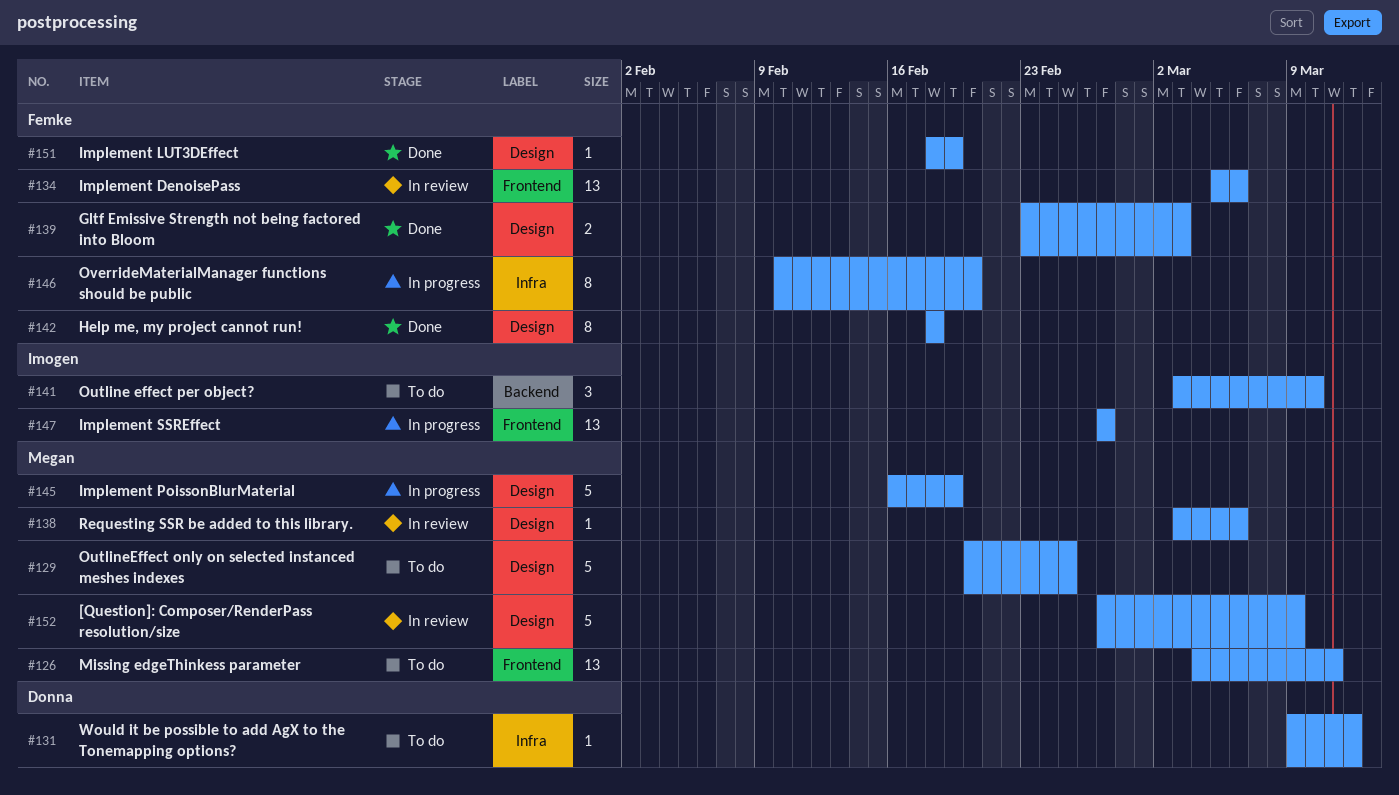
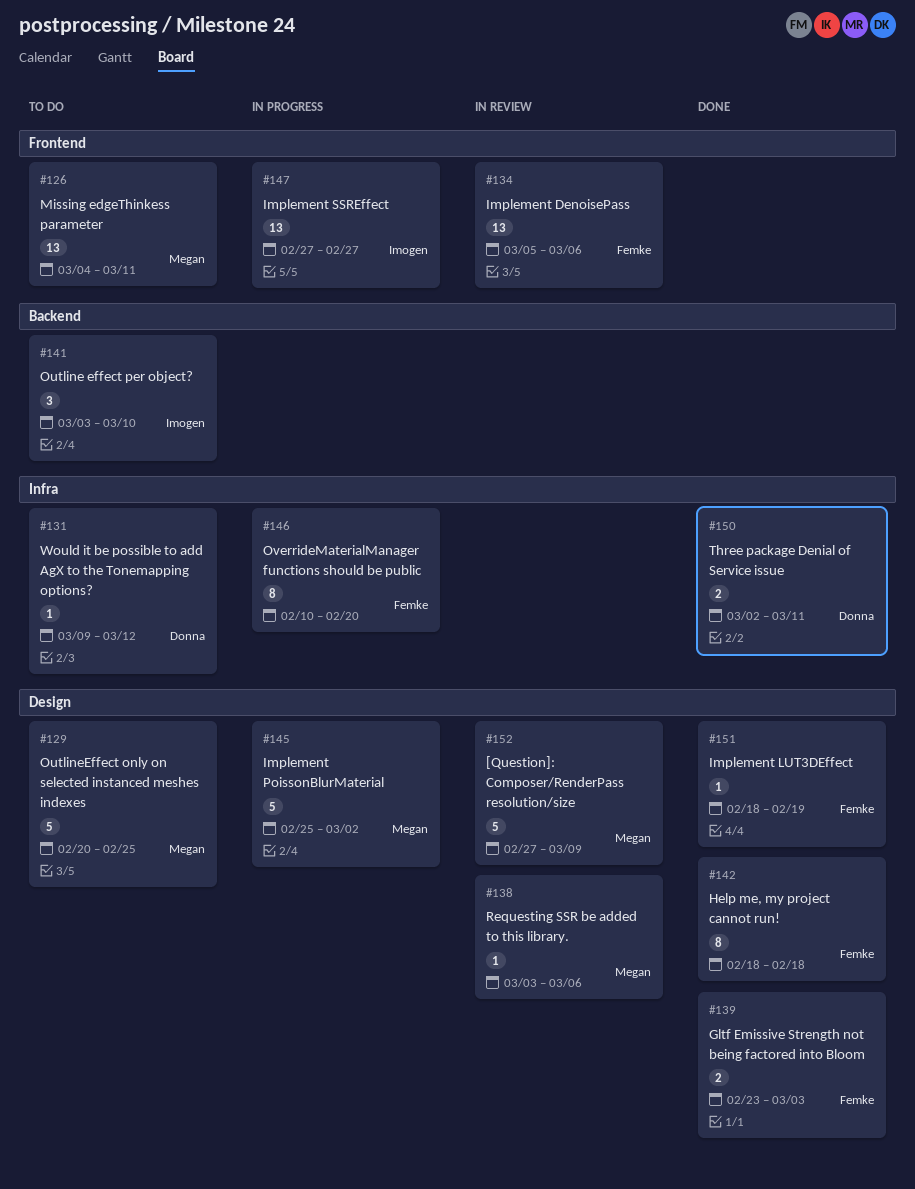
#145, start: Feb 16 -> Feb 25
#145, due: Feb 19 -> Mar 2
#150: none -> present

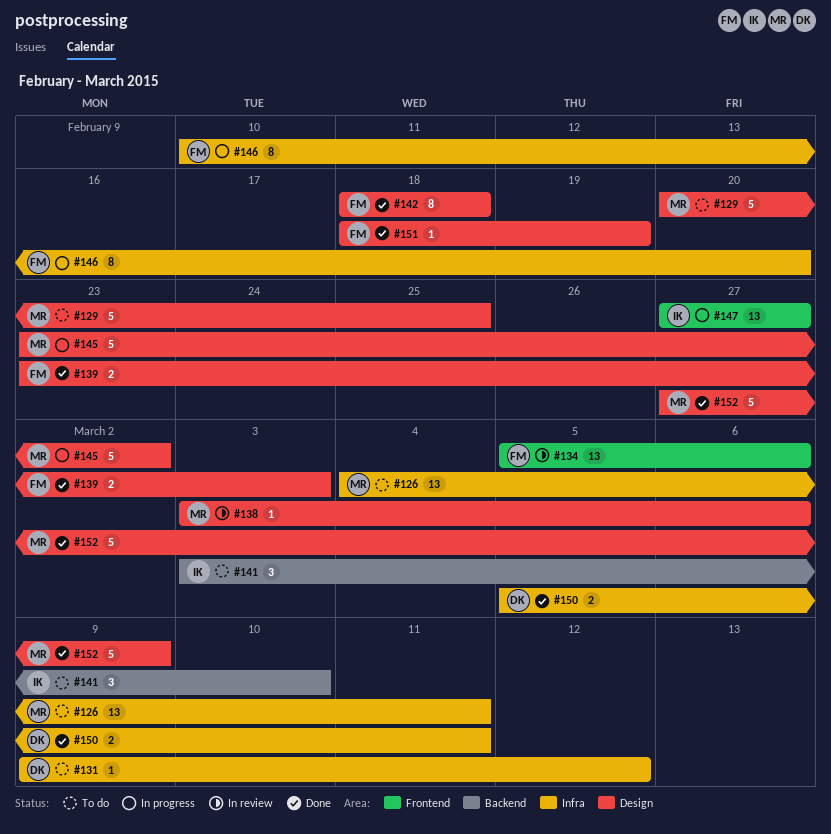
#126, label: Frontend -> Infra
#145, start: Feb 25 -> Feb 23
#150, start: Mar 2 -> Mar 5
#152, status: In review -> Done

